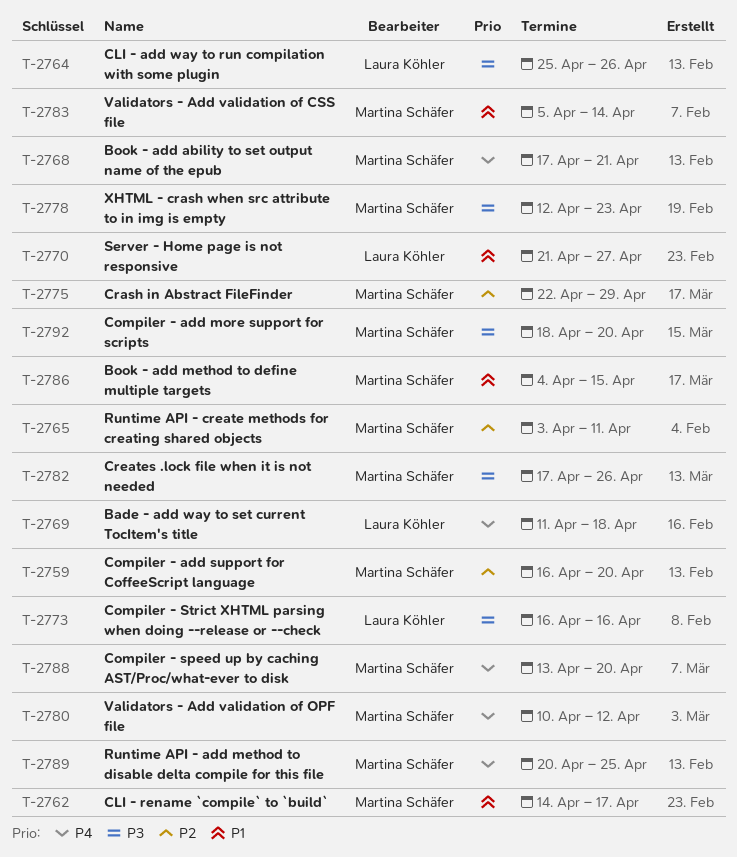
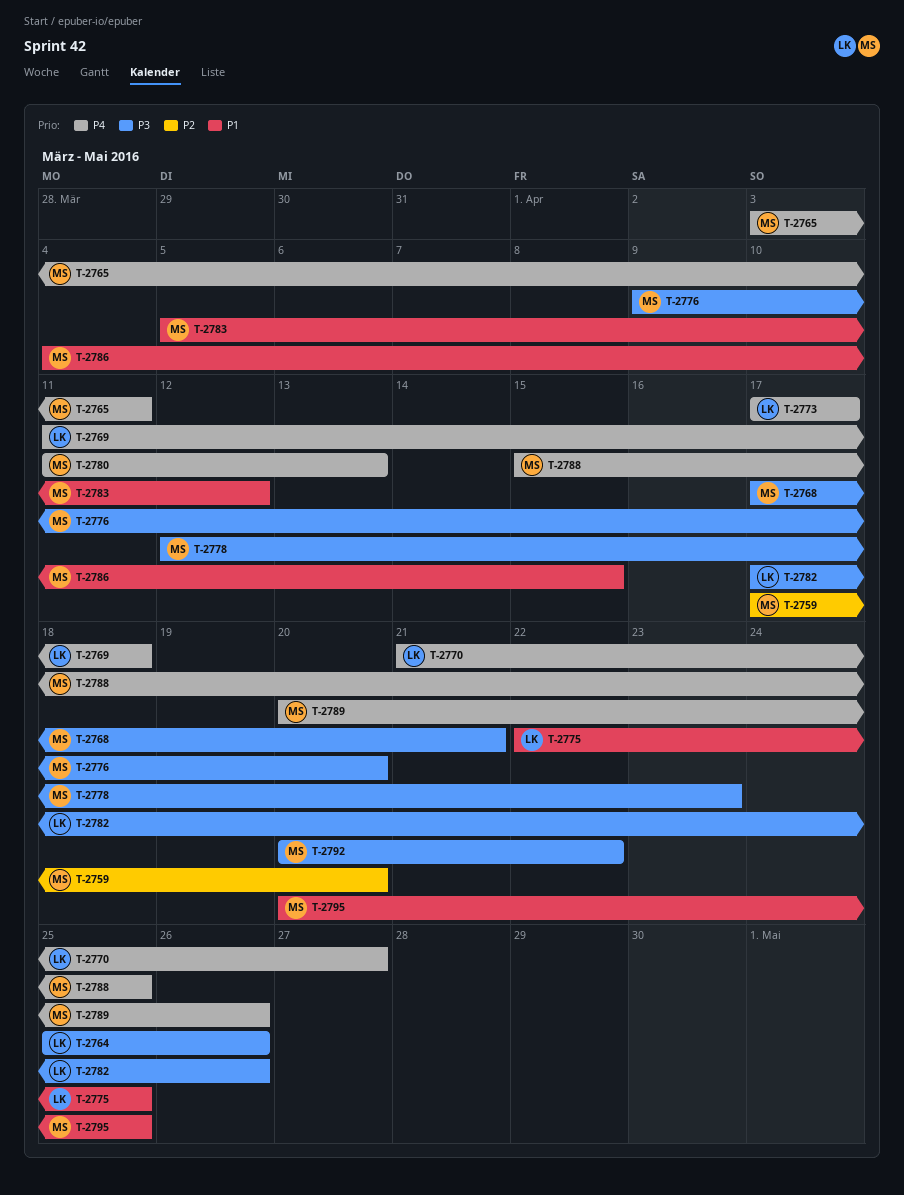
T-2759, start: Apr 16 -> Apr 17
T-2762: present -> none
T-2765, priority: P2 -> P4
T-2768, priority: P4 -> P3
T-2770, priority: P1 -> P4
T-2773, priority: P3 -> P4
T-2773, start: Apr 16 -> Apr 17
T-2773, due: Apr 16 -> Apr 17
T-2775, owner: Martina Schäfer -> Laura Köhler
T-2775, priority: P2 -> P1
T-2775, due: Apr 29 -> Apr 25
T-2776: none -> present
T-2780, start: Apr 10 -> Apr 11
T-2780, due: Apr 12 -> Apr 13
T-2782, owner: Martina Schäfer -> Laura Köhler
T-2783, due: Apr 14 -> Apr 12
T-2788, start: Apr 13 -> Apr 15
T-2788, due: Apr 20 -> Apr 25
T-2789, due: Apr 25 -> Apr 26
T-2792, start: Apr 18 -> Apr 20
T-2792, due: Apr 20 -> Apr 22
T-2795: none -> present

